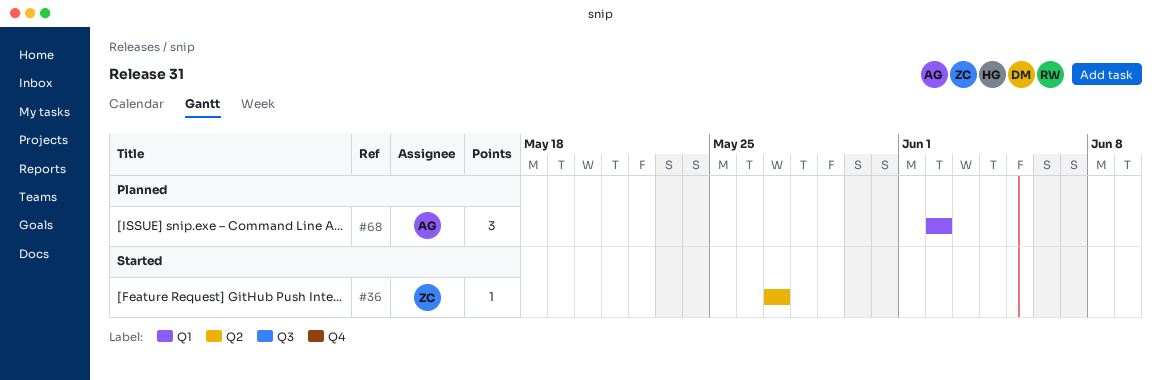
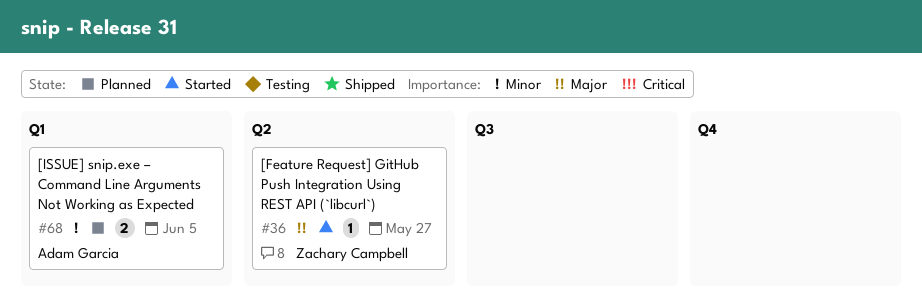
#68, estimate: 3 -> 2
#68, due: Jun 2 -> Jun 5

